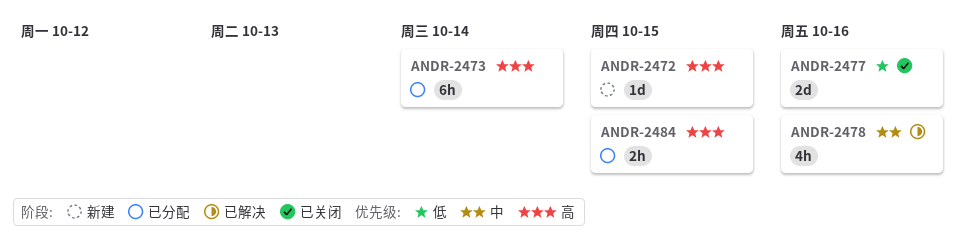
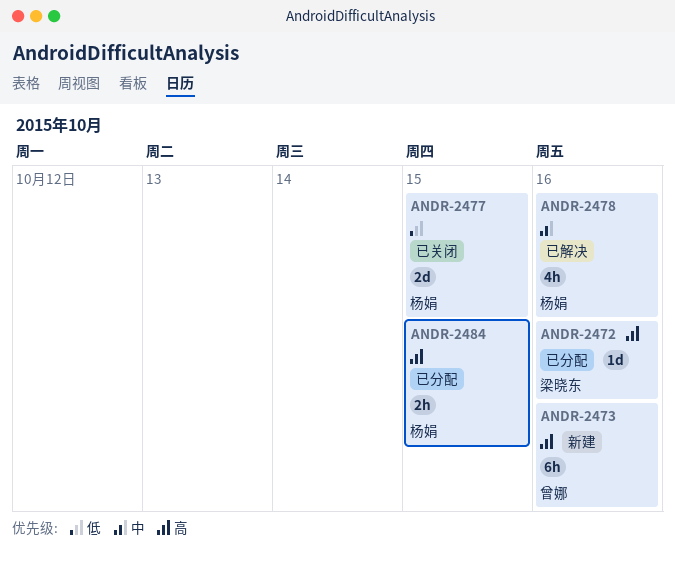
ANDR-2472, status: 新建 -> 已分配
ANDR-2472, due: Oct 15 -> Oct 16
ANDR-2473, status: 已分配 -> 新建
ANDR-2473, due: Oct 14 -> Oct 16
ANDR-2477, due: Oct 16 -> Oct 15

